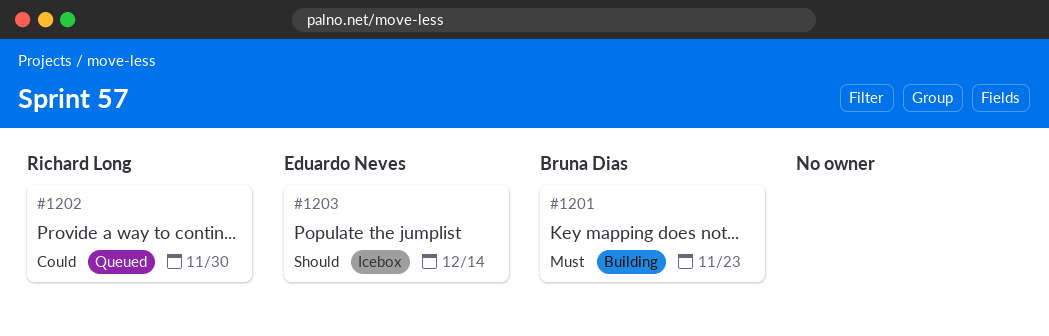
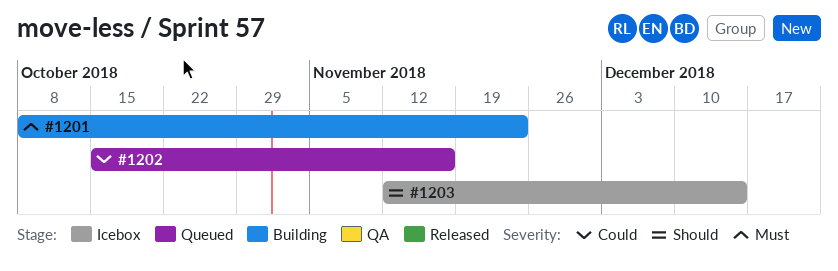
#1202, due: Nov 30 -> Nov 16

